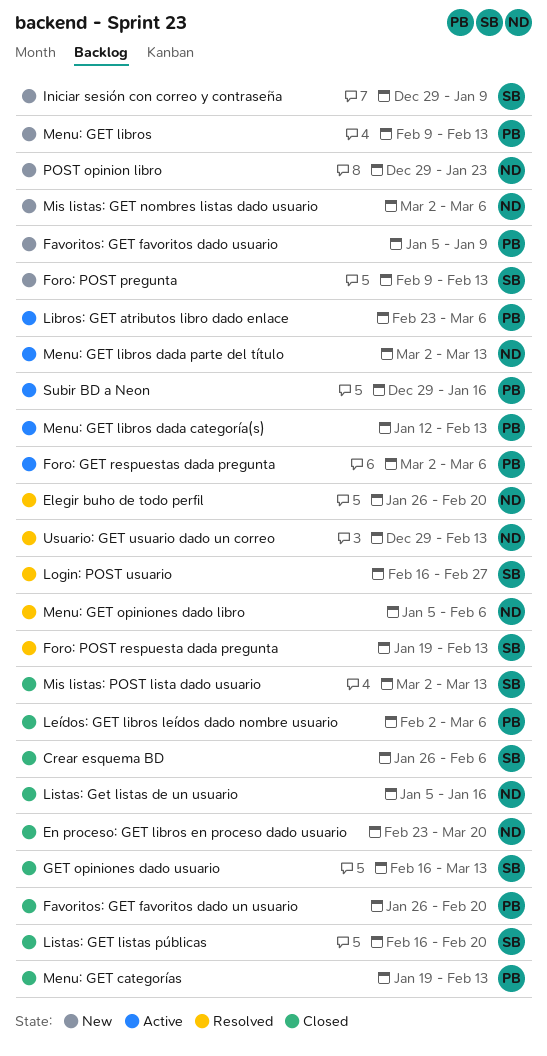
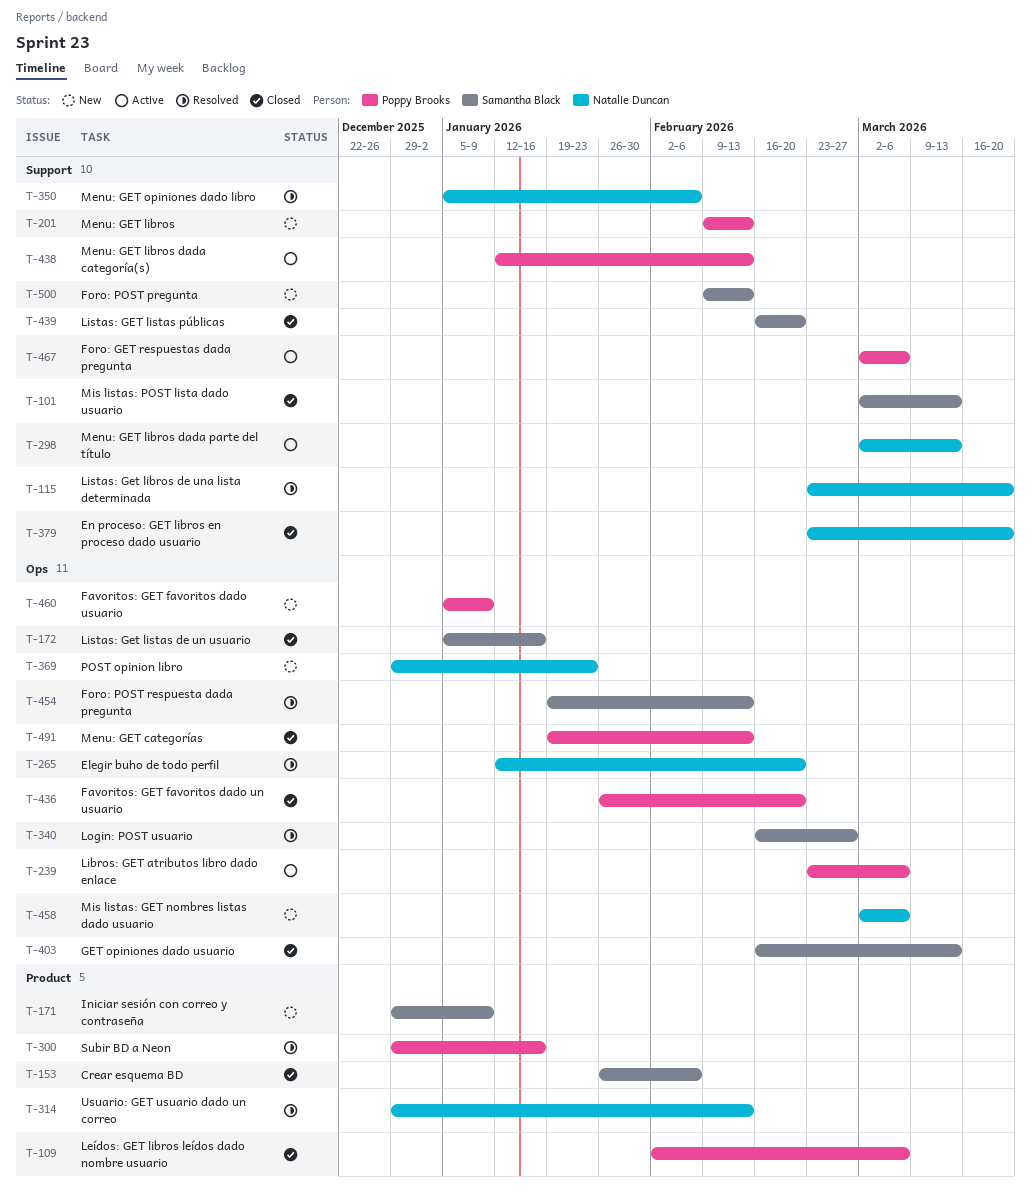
Elegir buho de todo perfil, start: Jan 26 -> Jan 12
Listas: Get libros de una lista determinada: none -> present
Listas: Get listas de un usuario, owner: Natalie Duncan -> Samantha Black
Subir BD a Neon, status: Active -> Resolved

